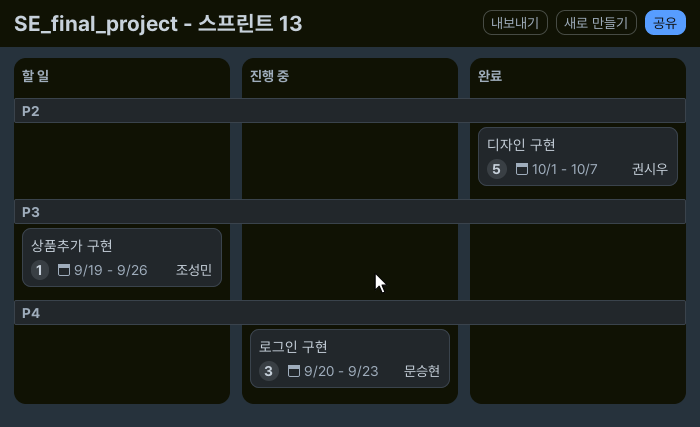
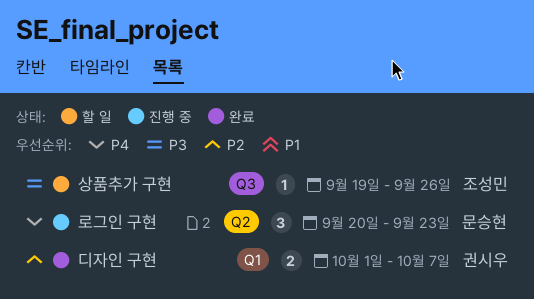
디자인 구현, estimate: 5 -> 2

